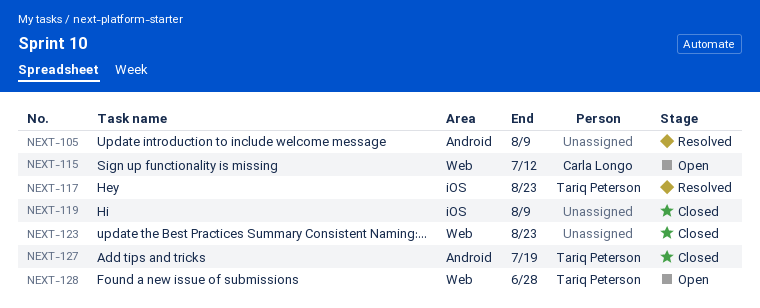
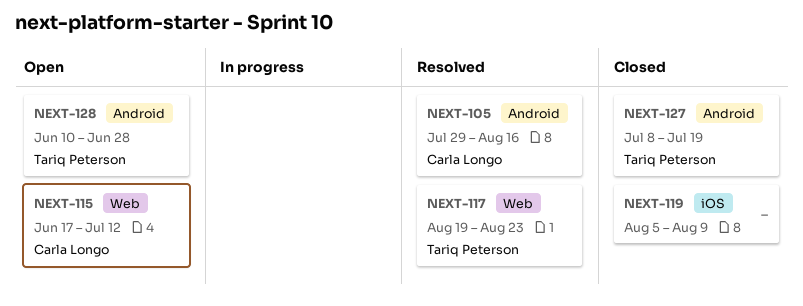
NEXT-105, owner: none -> Carla Longo
NEXT-105, due: Aug 9 -> Aug 16
NEXT-117, label: iOS -> Web
NEXT-123: present -> none
NEXT-128, label: Web -> Android

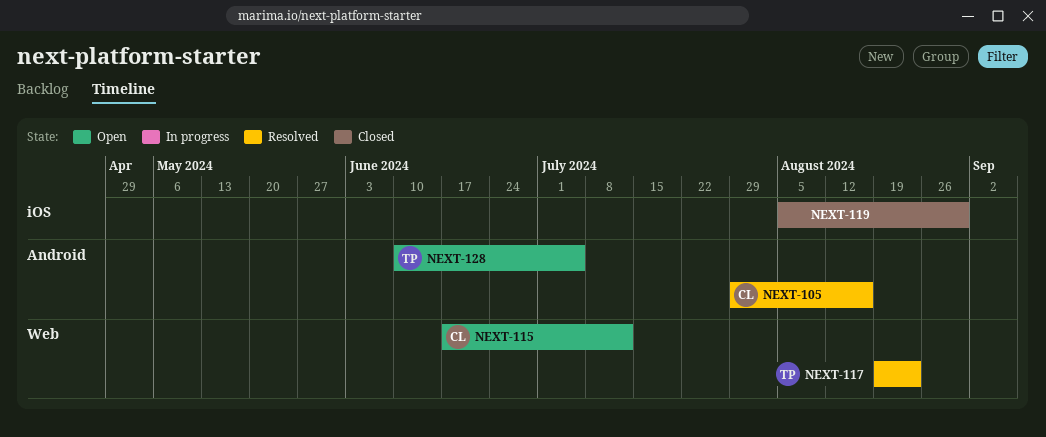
NEXT-119, due: Aug 9 -> Aug 30
NEXT-127: present -> none
NEXT-128, due: Jun 28 -> Jul 5

